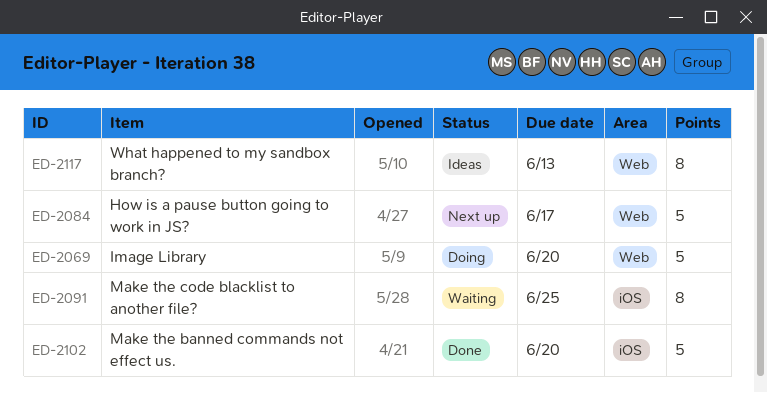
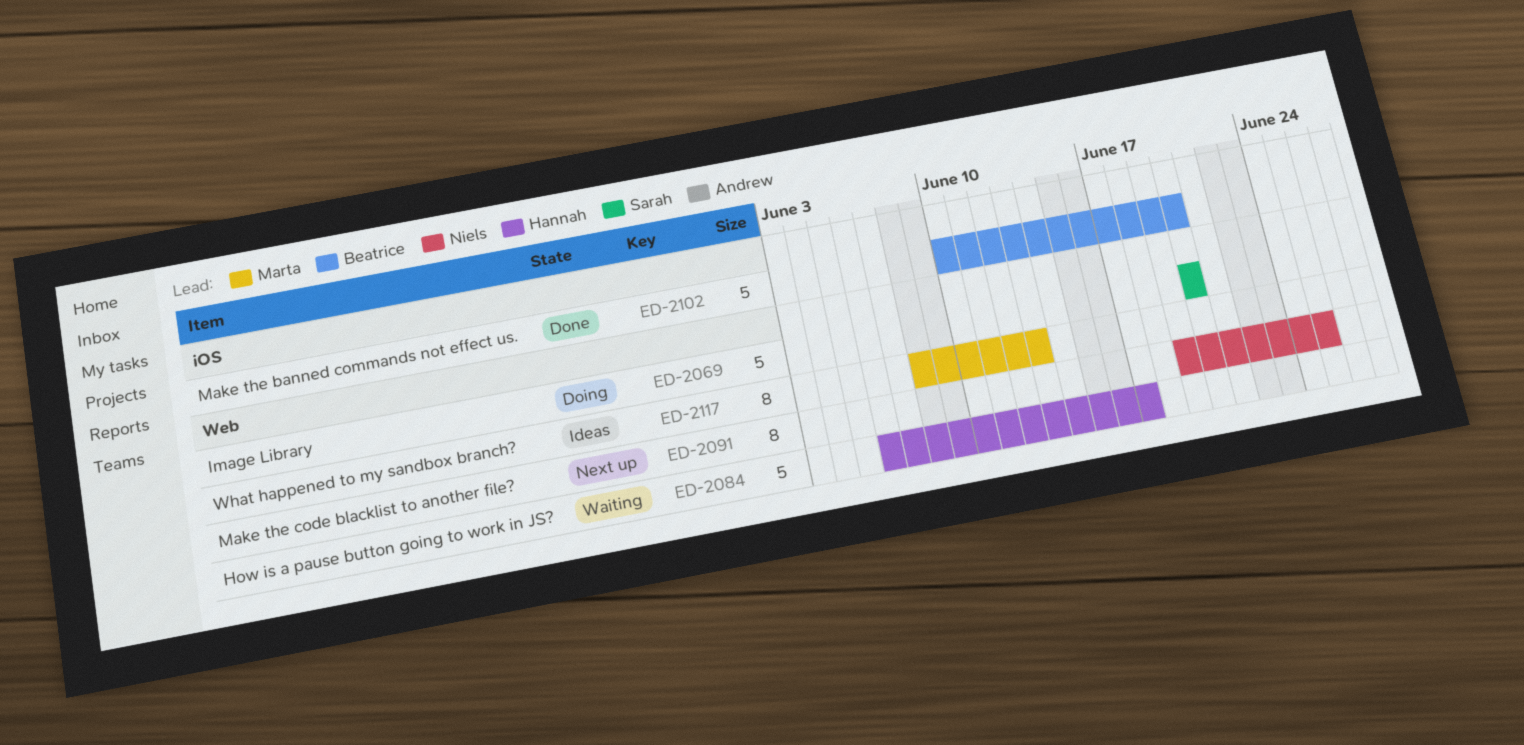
ED-2084, status: Next up -> Waiting
ED-2091, status: Waiting -> Next up
ED-2091, label: iOS -> Web

